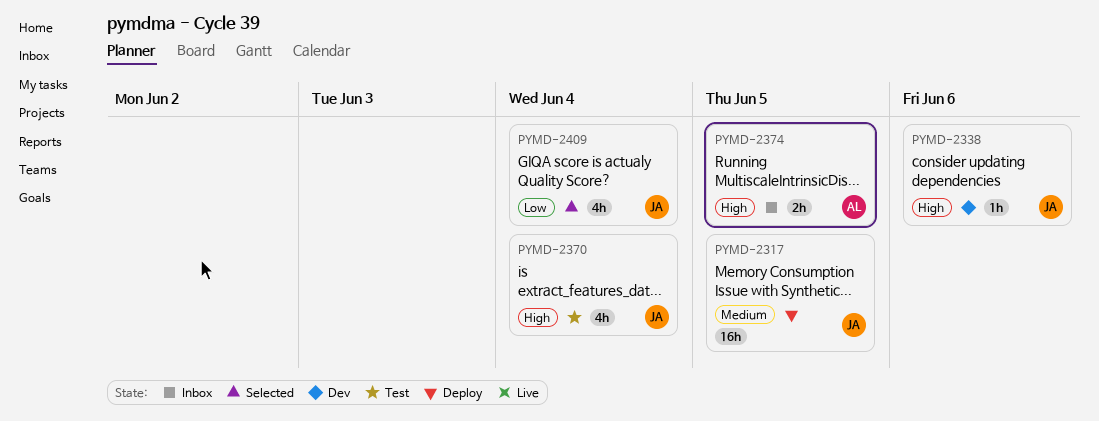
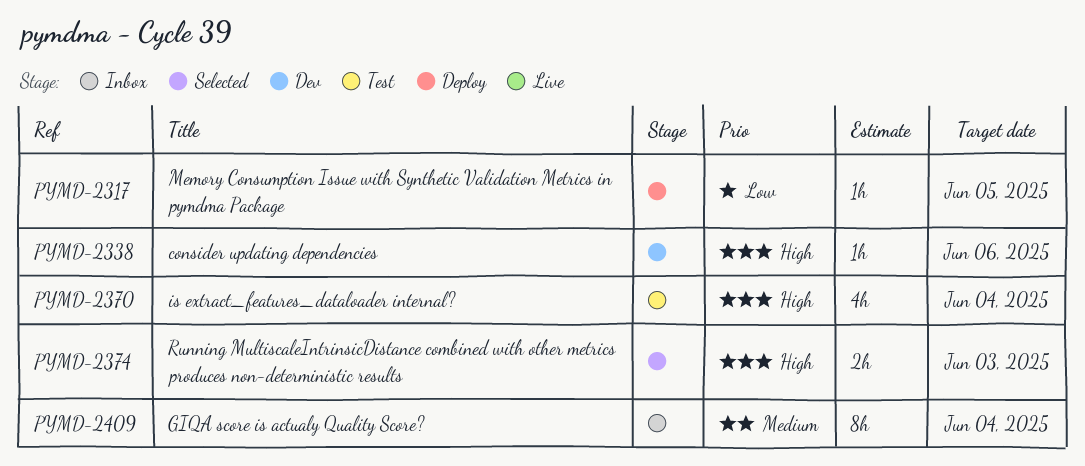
PYMD-2317, priority: Medium -> Low
PYMD-2317, estimate: 16h -> 1h
PYMD-2374, status: Inbox -> Selected
PYMD-2374, due: Jun 5 -> Jun 3
PYMD-2409, status: Selected -> Inbox
PYMD-2409, priority: Low -> Medium
PYMD-2409, estimate: 4h -> 8h

